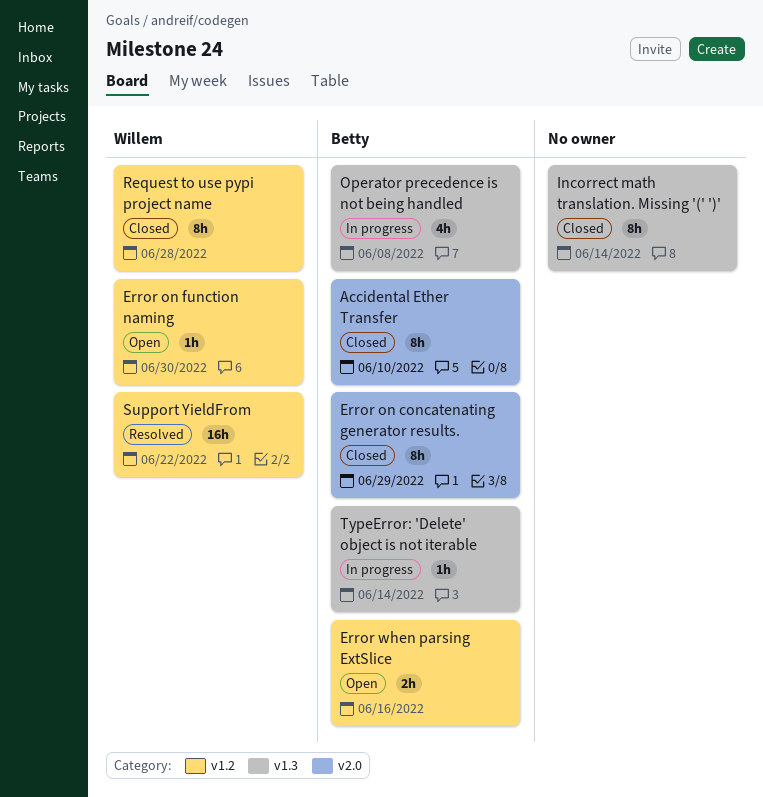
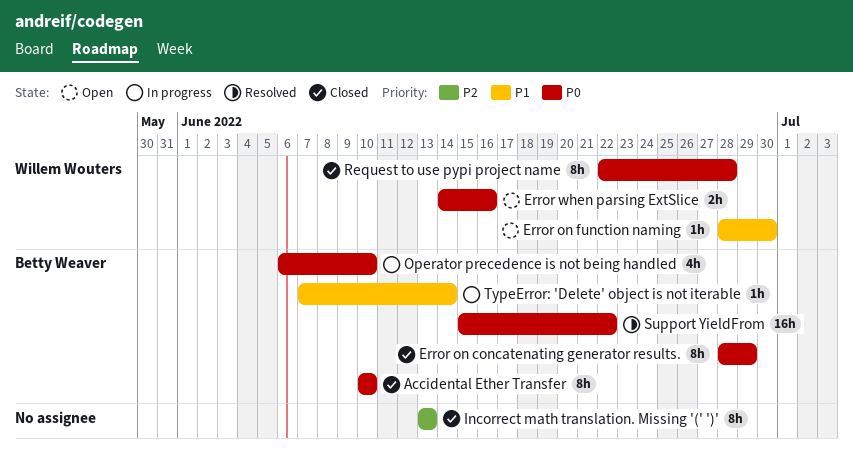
Error when parsing ExtSlice, owner: Betty Weaver -> Willem Wouters
Incorrect math translation. Missing '(' ')', due: Jun 14 -> Jun 13
Operator precedence is not being handled, due: Jun 8 -> Jun 10
Support YieldFrom, owner: Willem Wouters -> Betty Weaver

